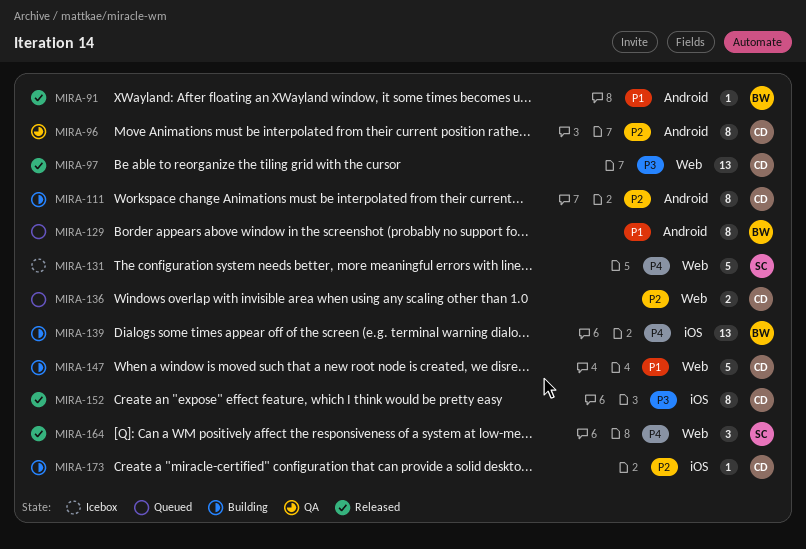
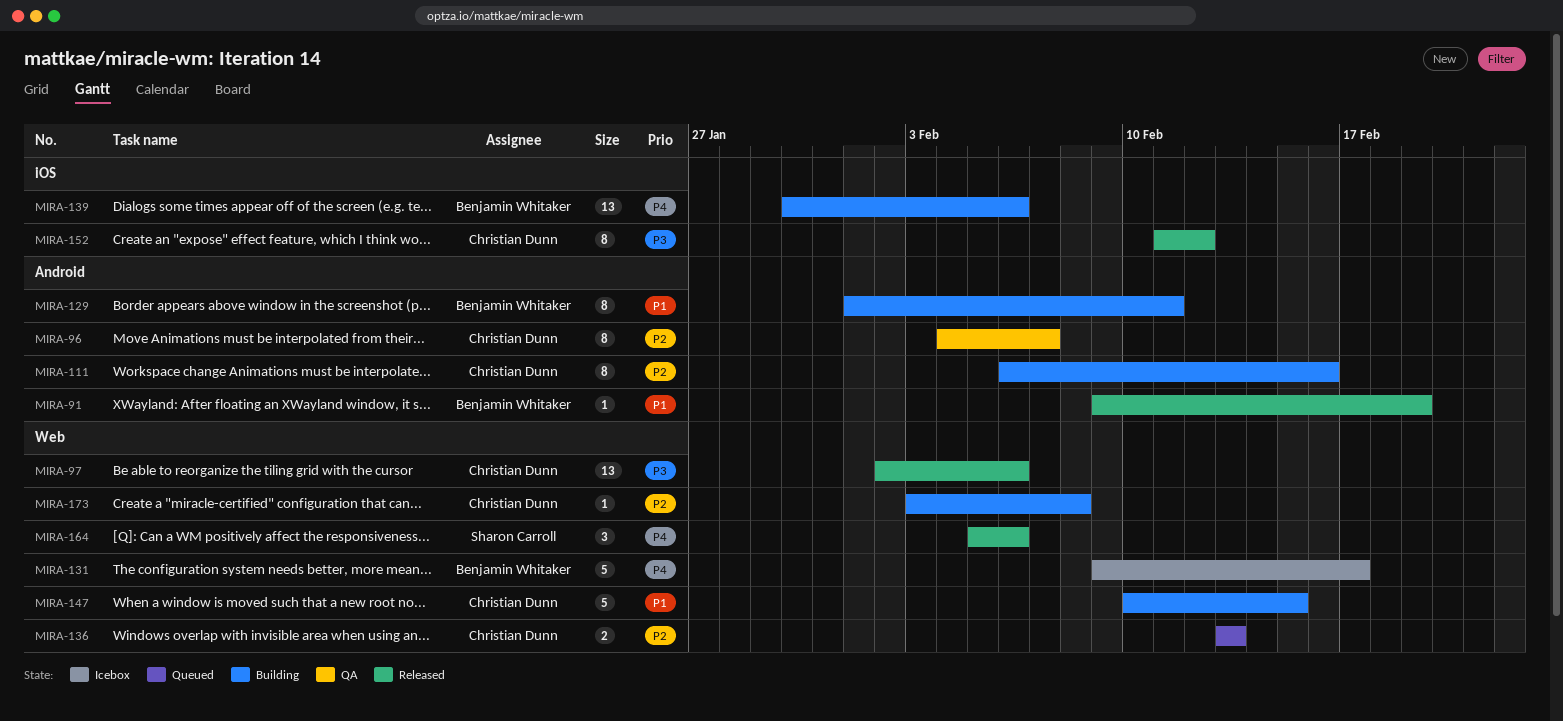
MIRA-129, status: Queued -> Building
MIRA-131, owner: Sharon Carroll -> Benjamin Whitaker
MIRA-173, label: iOS -> Web

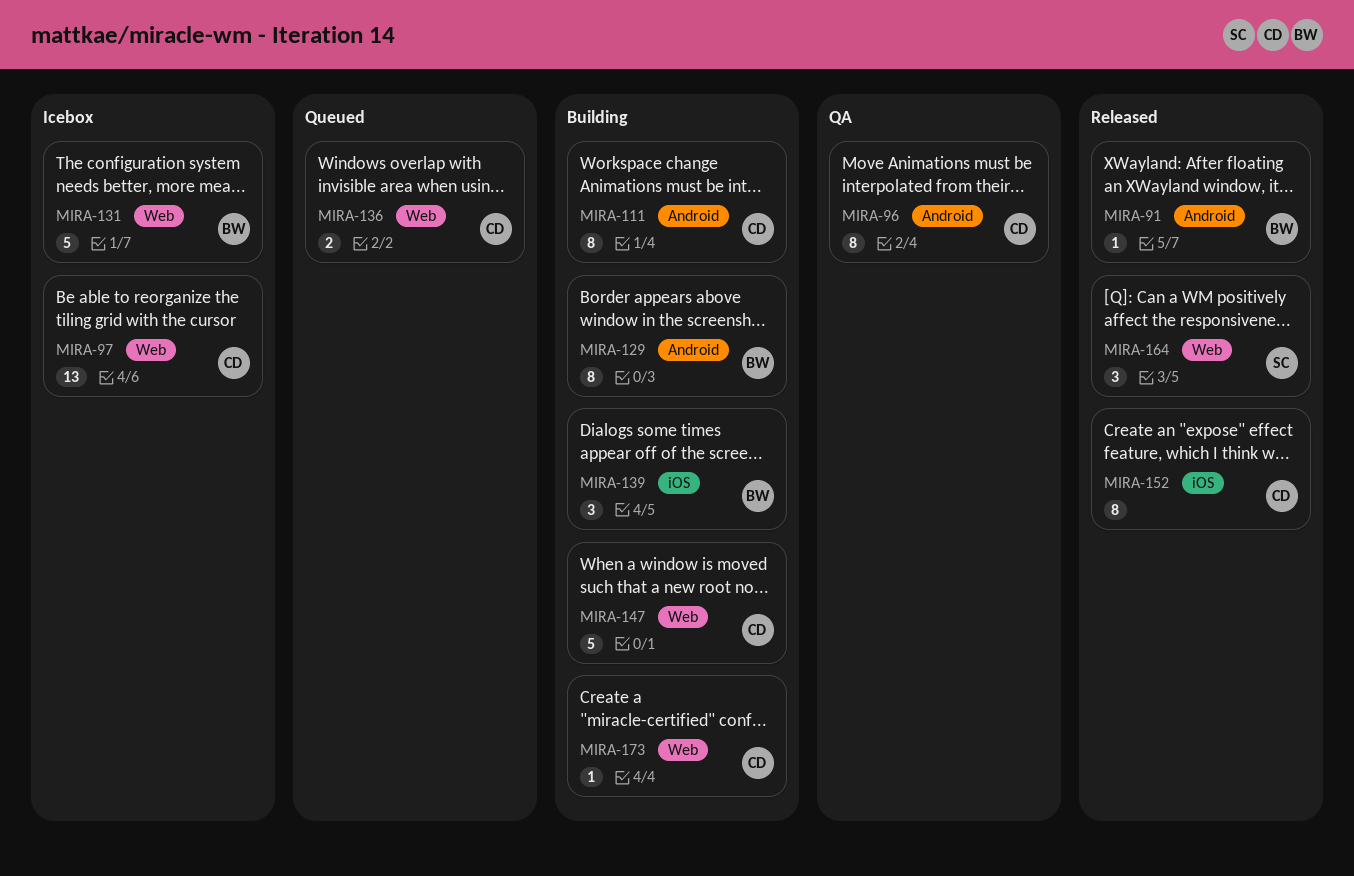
MIRA-97, status: Released -> Icebox
MIRA-139, estimate: 13 -> 3

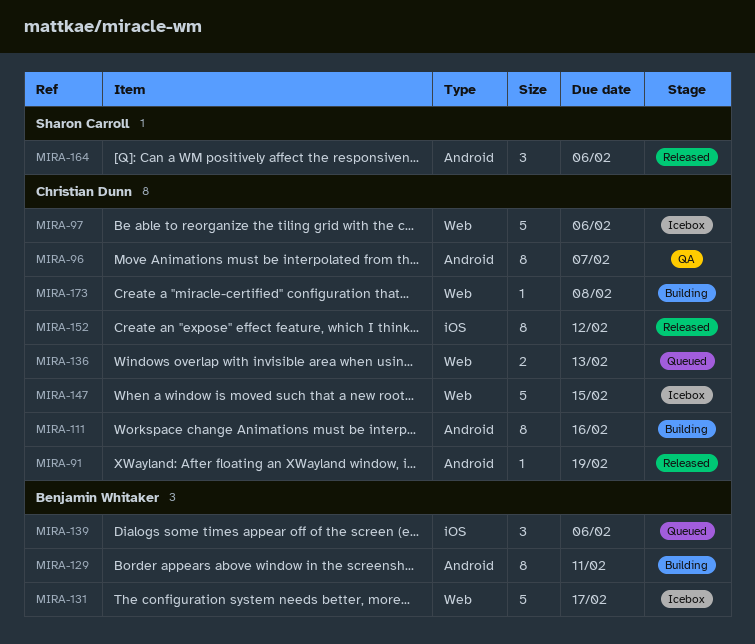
MIRA-91, owner: Benjamin Whitaker -> Christian Dunn
MIRA-97, estimate: 13 -> 5
MIRA-139, status: Building -> Queued
MIRA-147, status: Building -> Icebox
MIRA-164, label: Web -> Android

